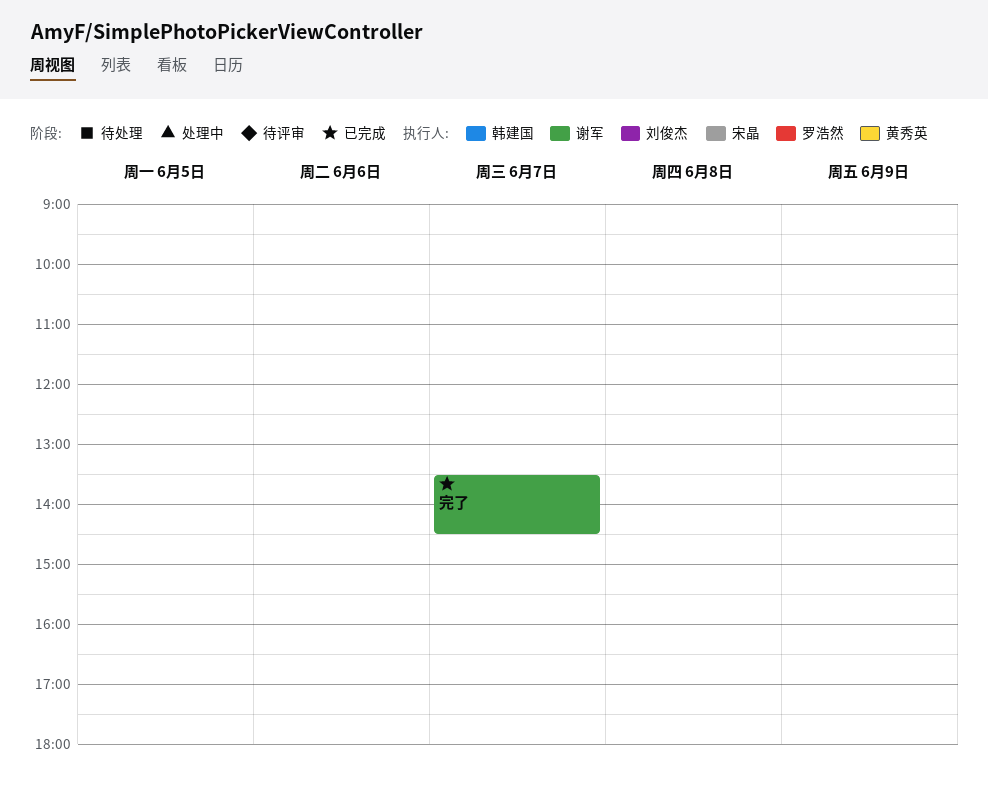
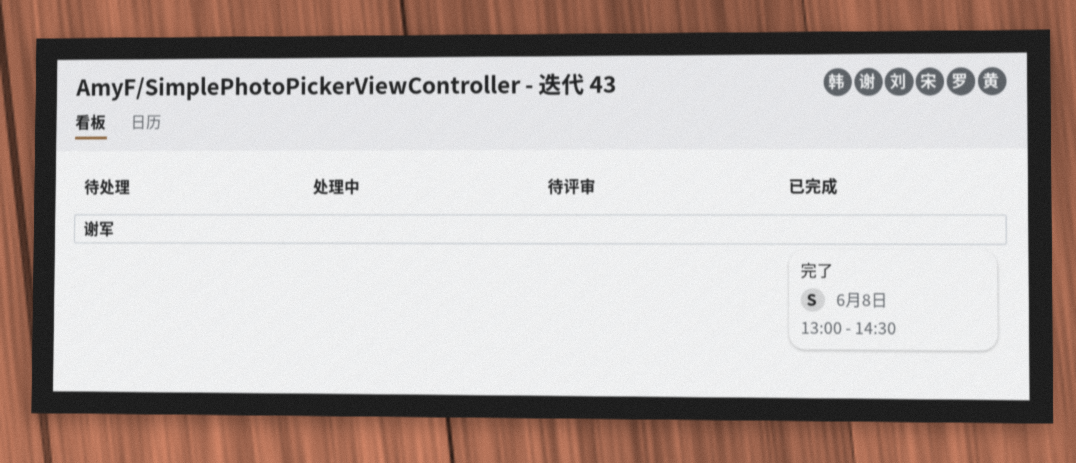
完了, day: Jun 7 -> Jun 8
完了, begins: 13:30 -> 13:00

